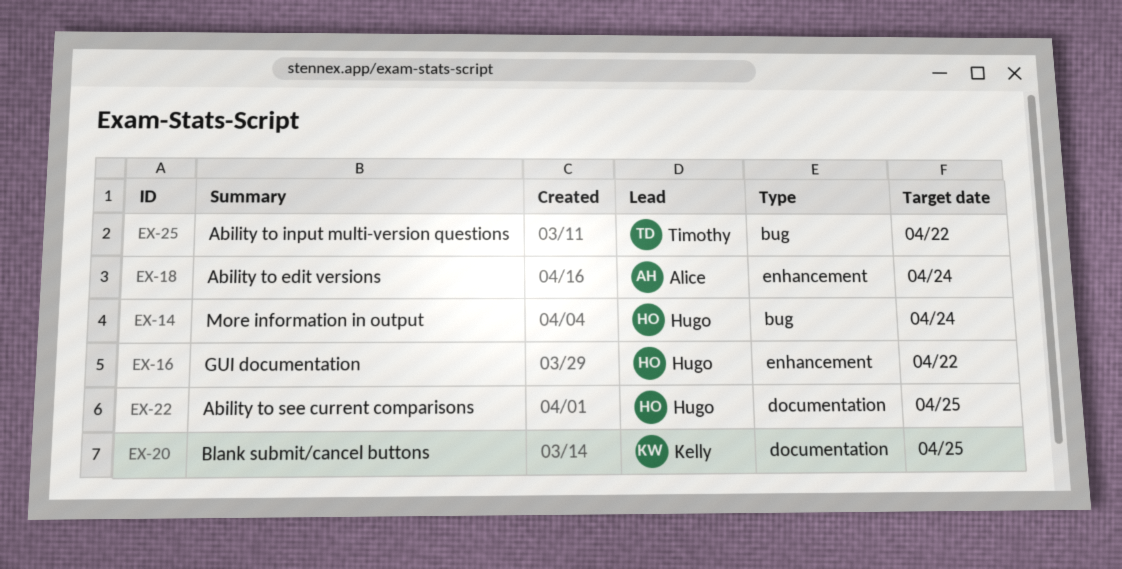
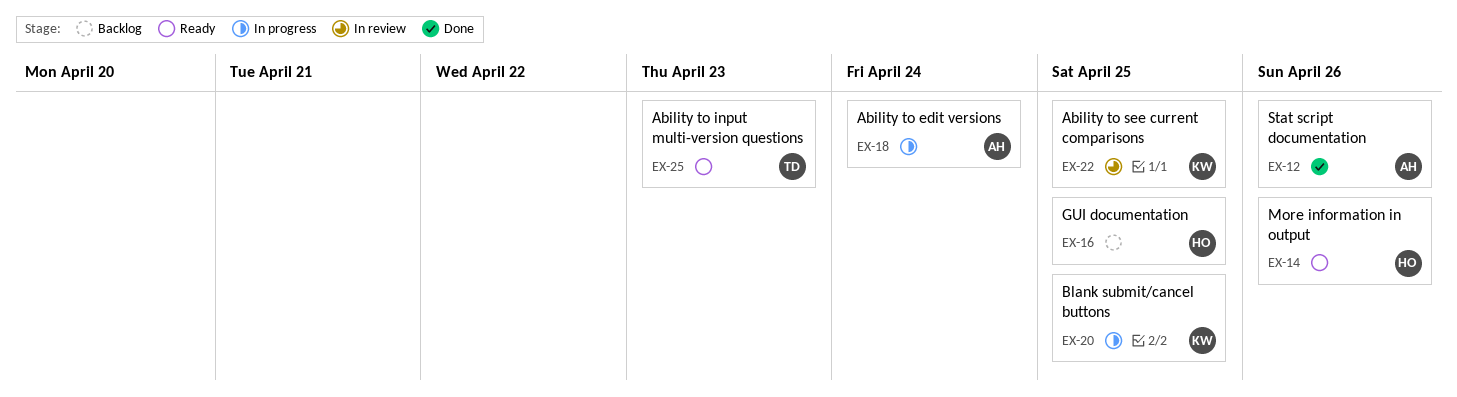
EX-12: none -> present
EX-14, due: Apr 24 -> Apr 26
EX-16, due: Apr 22 -> Apr 25
EX-22, owner: Hugo -> Kelly
EX-25, due: Apr 22 -> Apr 23

